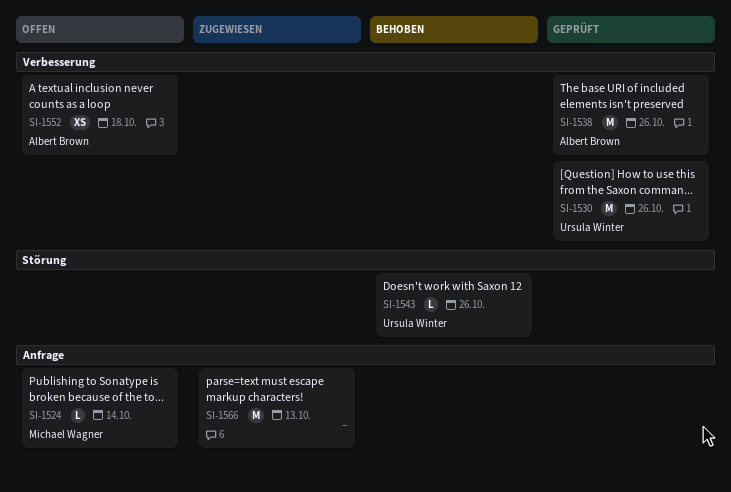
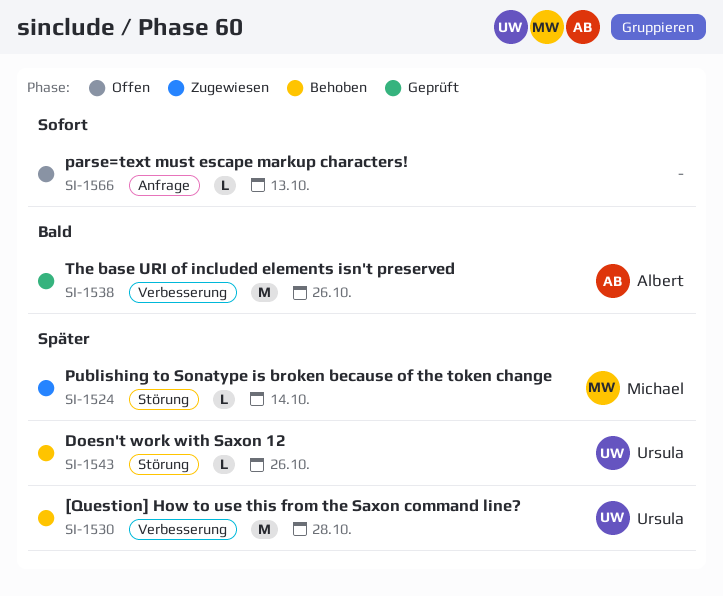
SI-1524, status: Offen -> Zugewiesen
SI-1524, label: Anfrage -> Störung
SI-1530, status: Geprüft -> Behoben
SI-1530, due: Oct 26 -> Oct 28
SI-1552: present -> none
SI-1566, status: Zugewiesen -> Offen
SI-1566, estimate: M -> L

